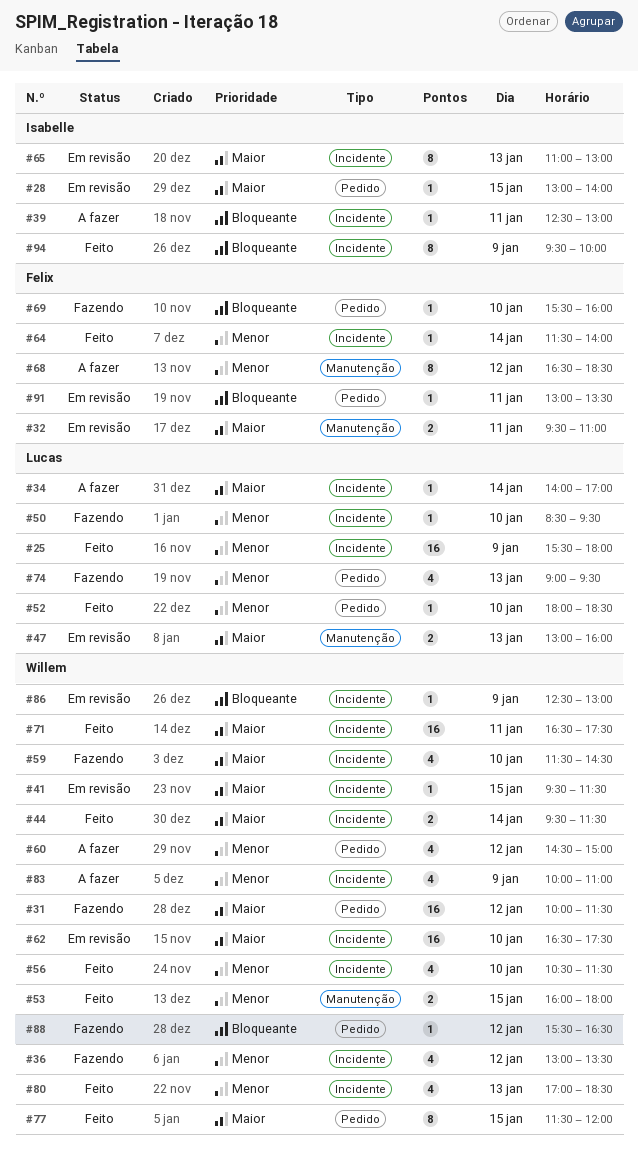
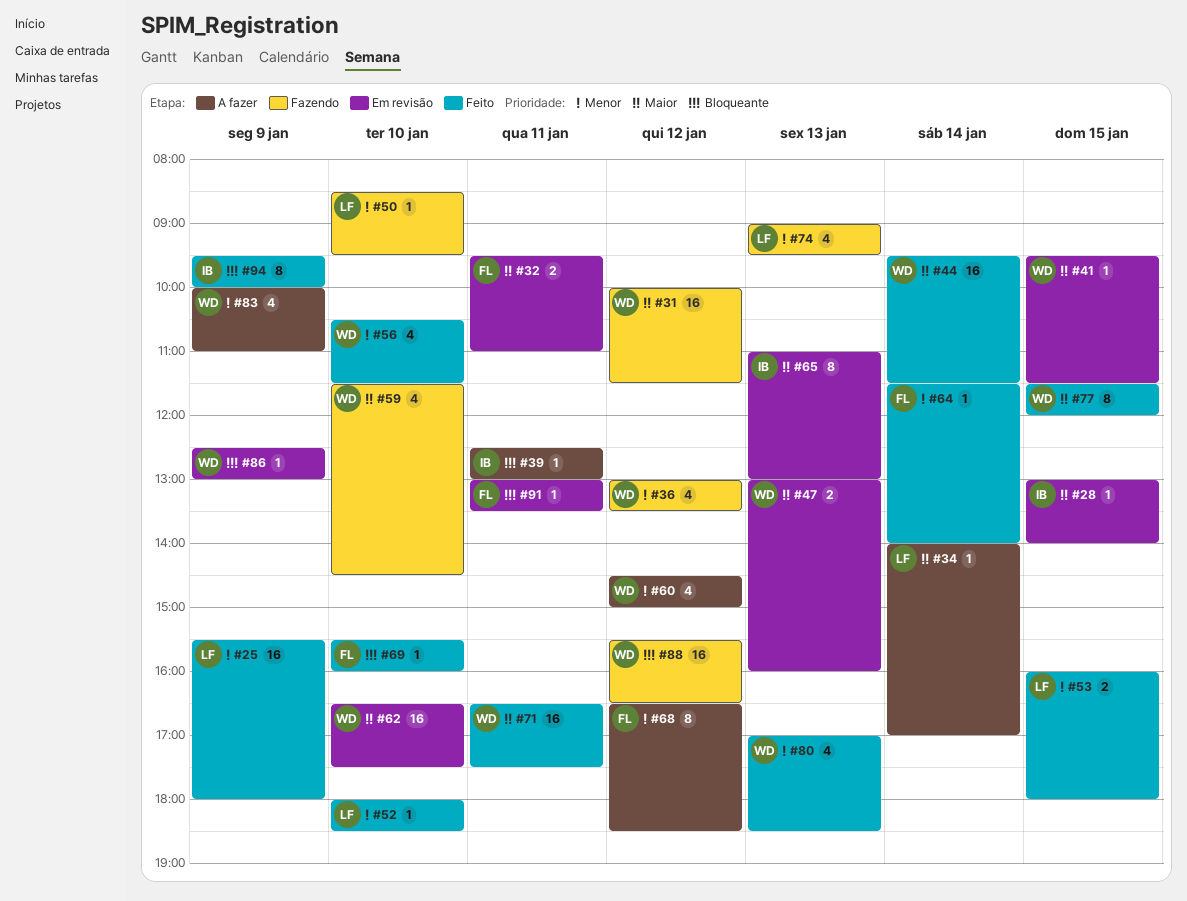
#44, estimate: 2 -> 16
#47, owner: Lucas -> Willem
#53, owner: Willem -> Lucas
#69, status: Fazendo -> Feito
#88, estimate: 1 -> 16

